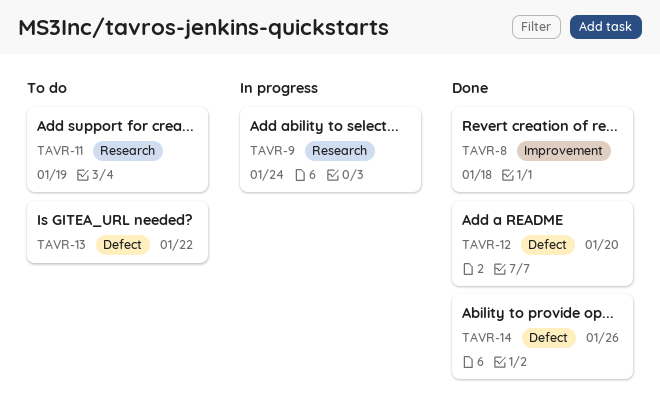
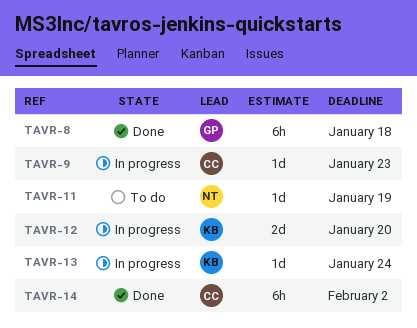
TAVR-9, due: Jan 24 -> Jan 23
TAVR-12, status: Done -> In progress
TAVR-13, status: To do -> In progress
TAVR-13, due: Jan 22 -> Jan 24
TAVR-14, due: Jan 26 -> Feb 2

